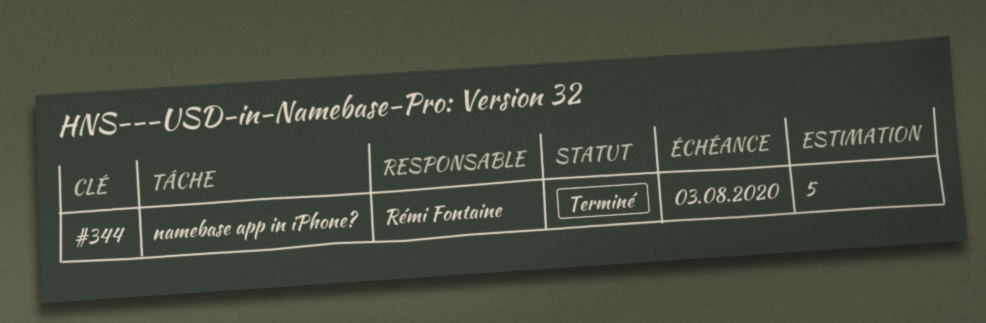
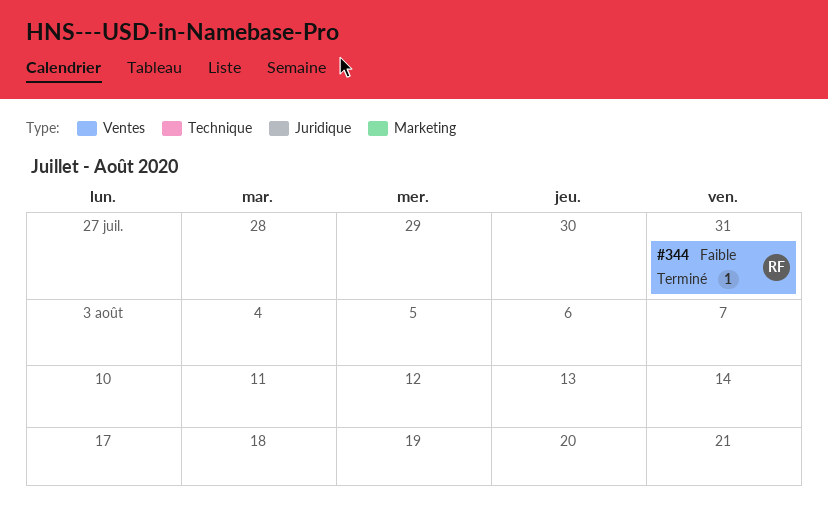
#344, estimate: 5 -> 1
#344, due: Aug 3 -> Jul 31

